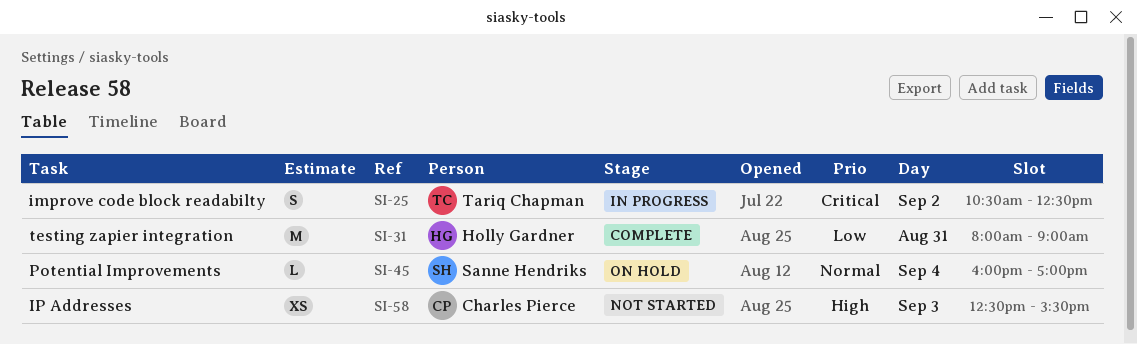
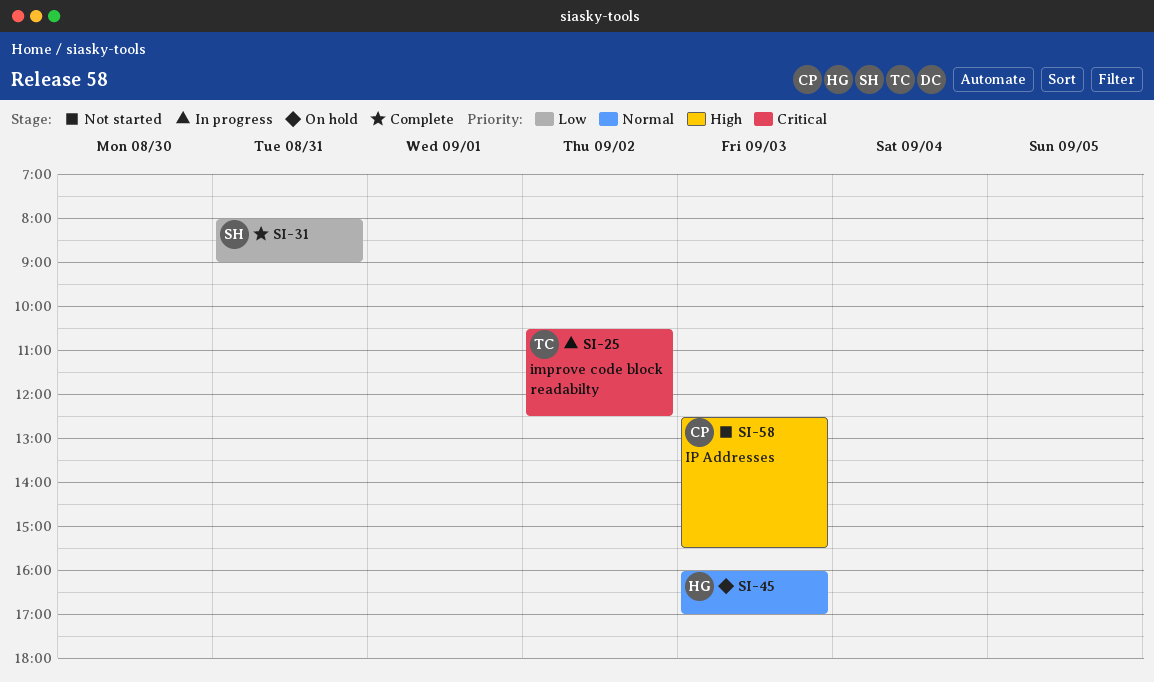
SI-31, owner: Holly Gardner -> Sanne Hendriks
SI-45, owner: Sanne Hendriks -> Holly Gardner
SI-45, day: Sep 4 -> Sep 3

